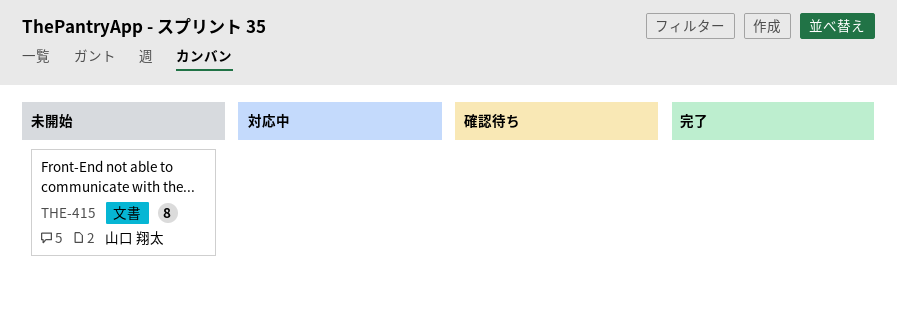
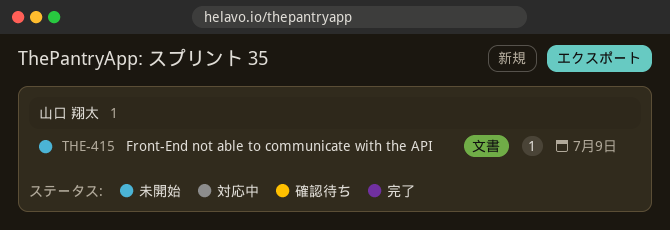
THE-415, estimate: 8 -> 1

